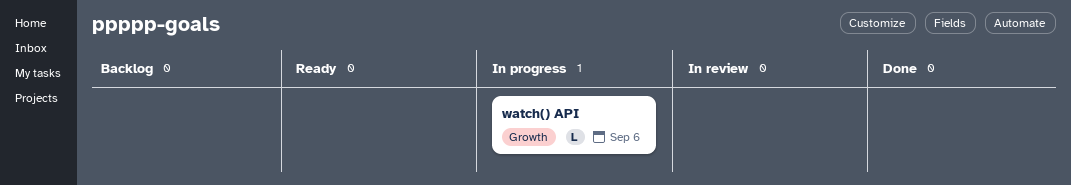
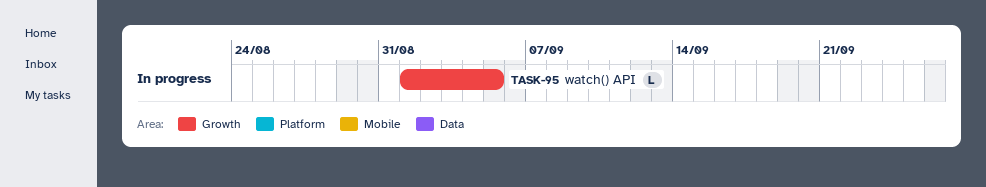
watch() API, due: Sep 6 -> Sep 5

